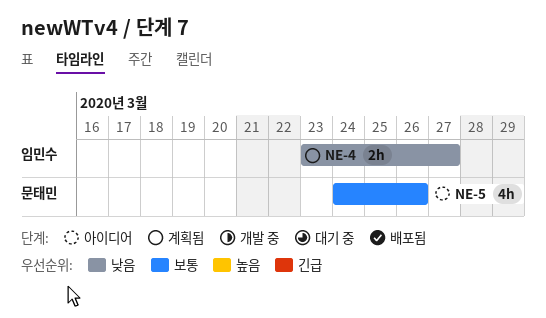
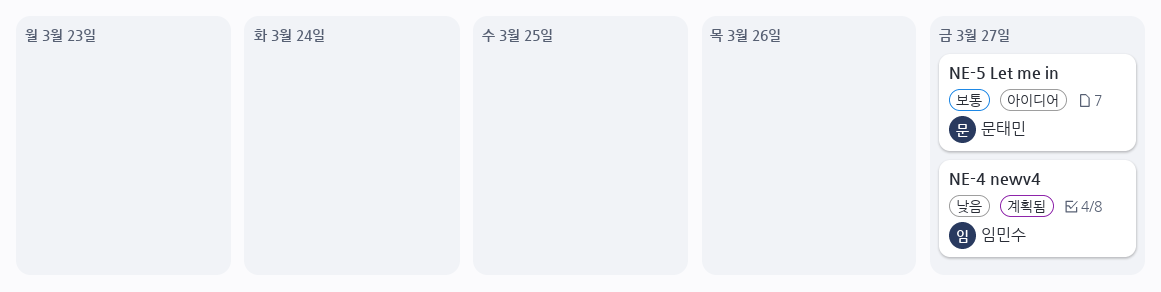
NE-5, due: Mar 26 -> Mar 27

